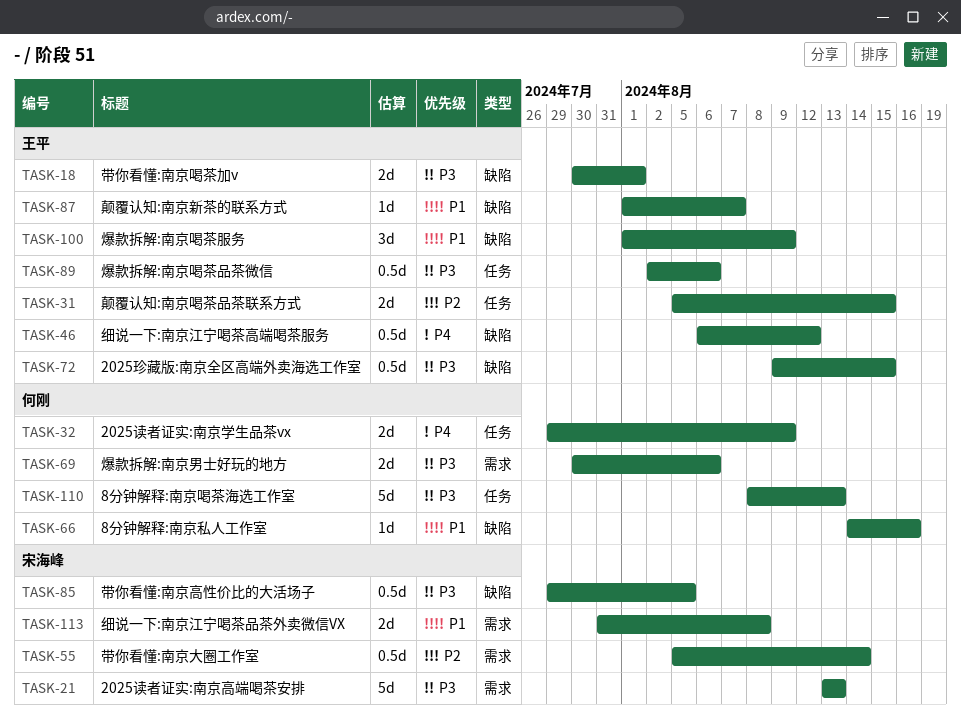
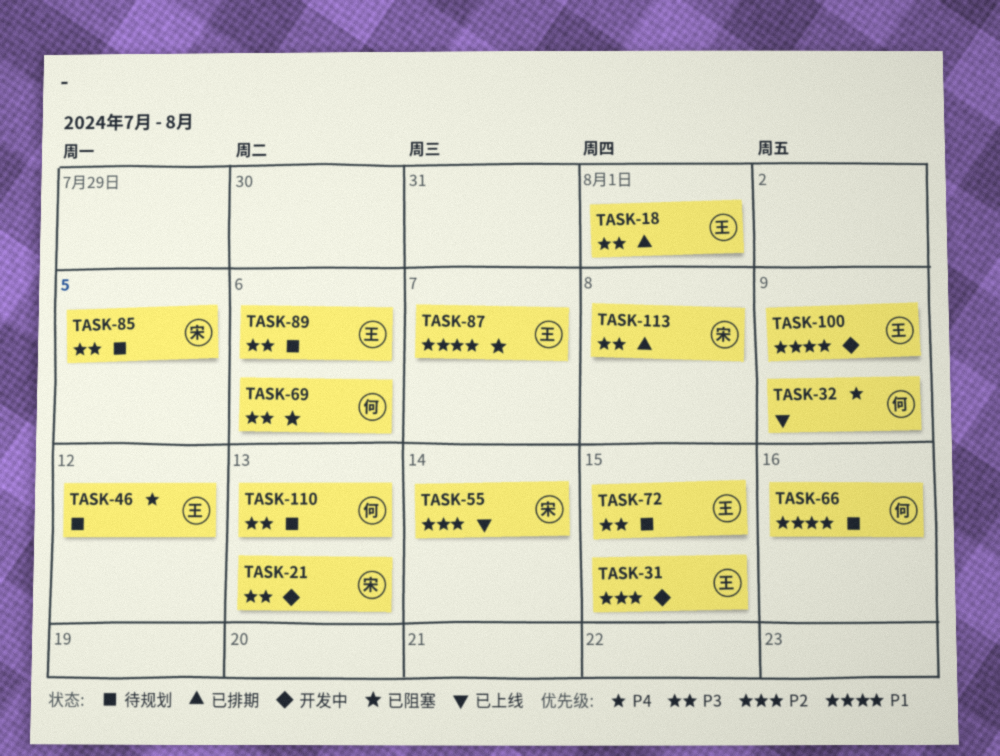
TASK-113, priority: P1 -> P3

